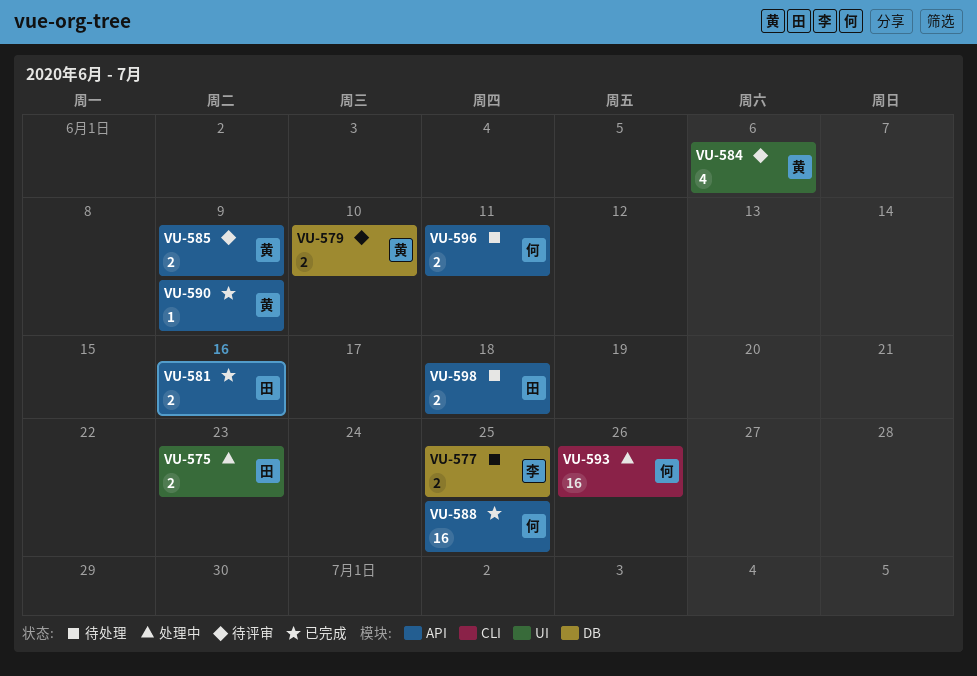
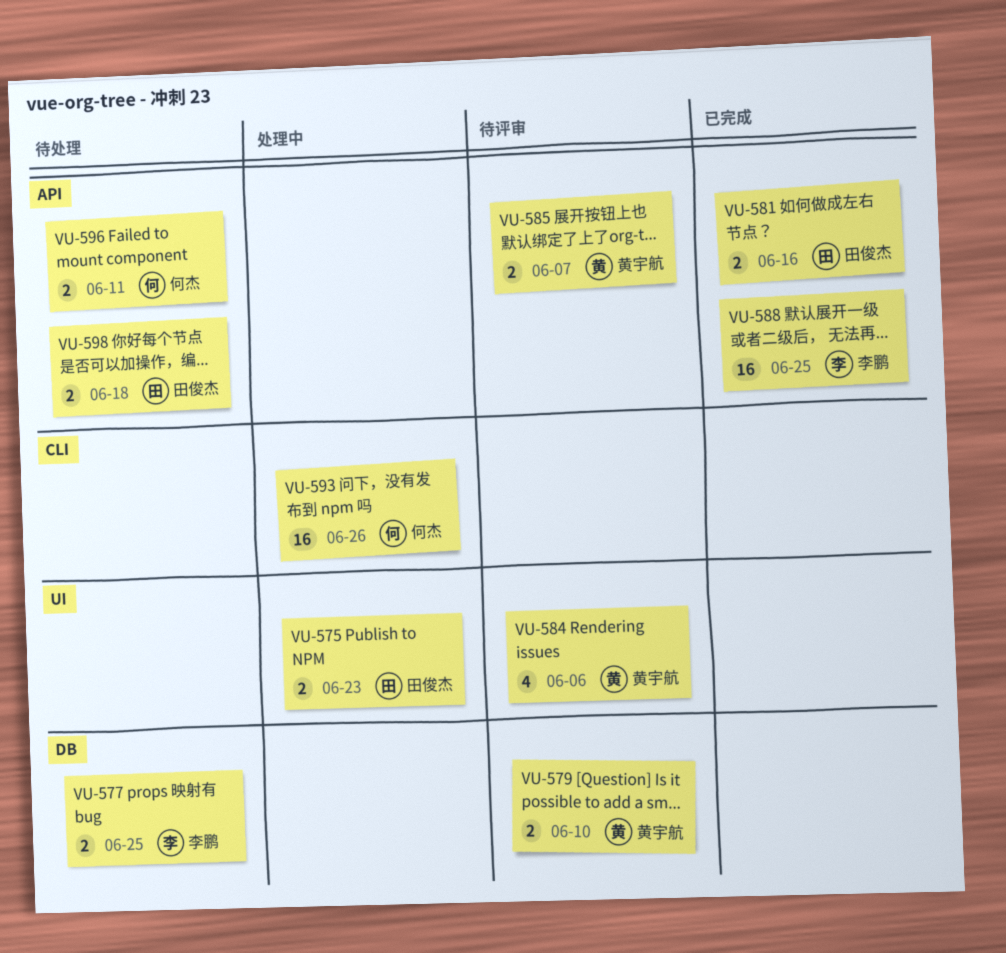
VU-585, due: Jun 9 -> Jun 7
VU-588, owner: 何杰 -> 李鹏
VU-590: present -> none

